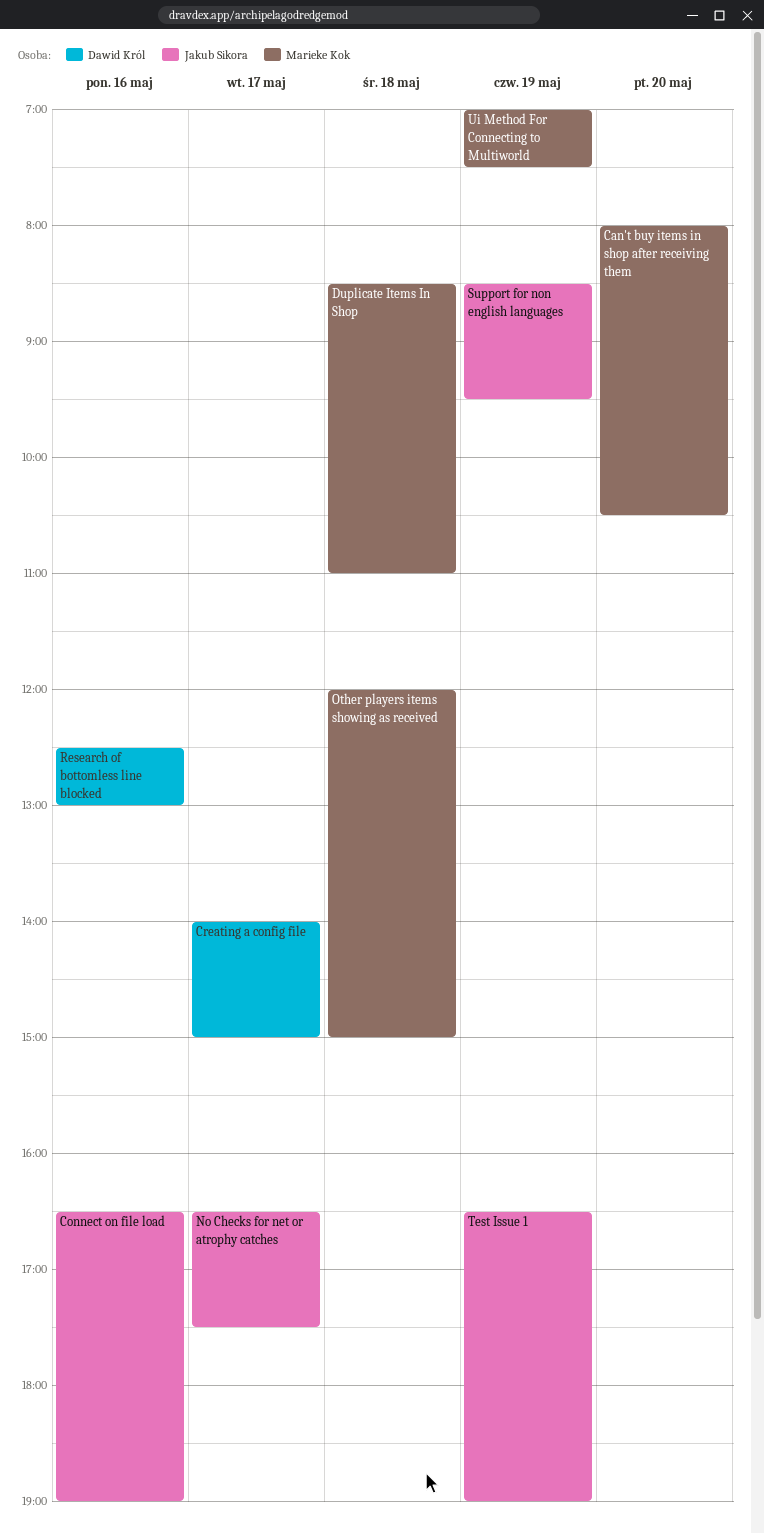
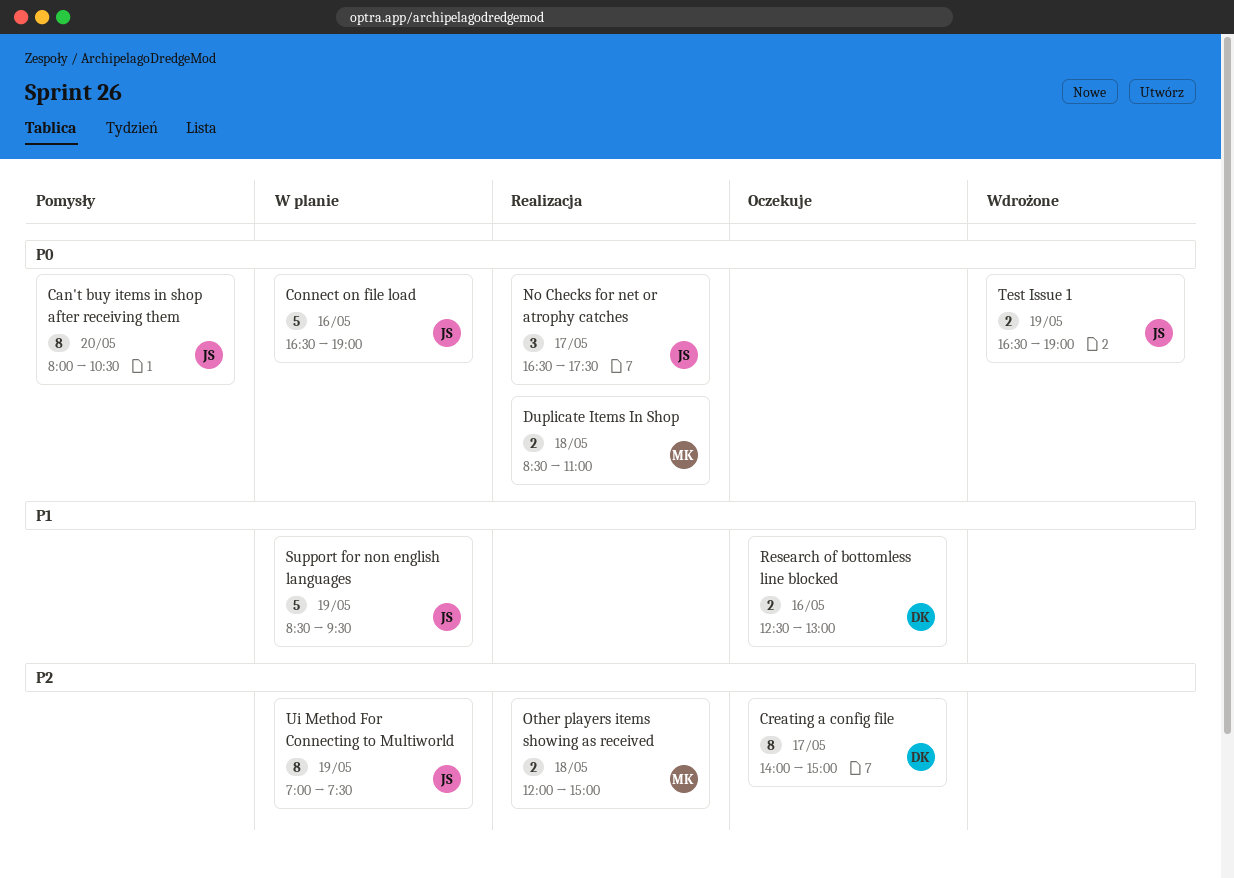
Can't buy items in shop after receiving them, owner: Marieke Kok -> Jakub Sikora
Ui Method For Connecting to Multiworld, owner: Marieke Kok -> Jakub Sikora

